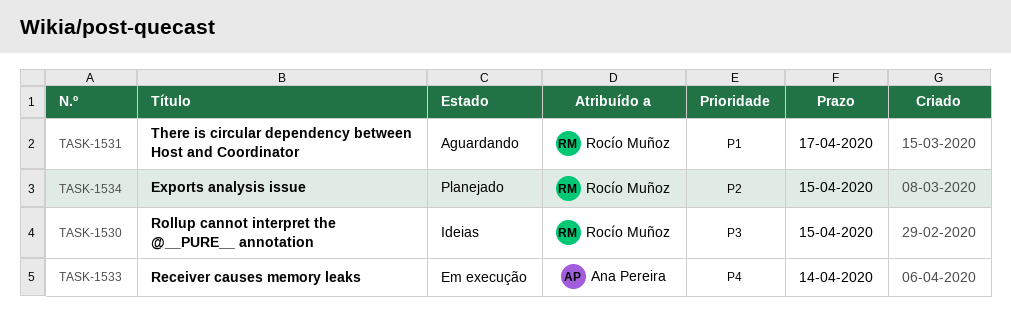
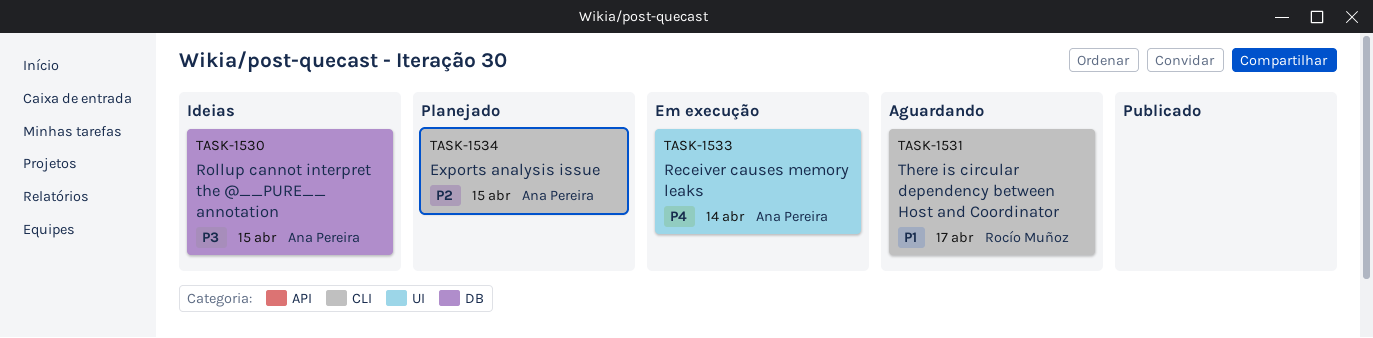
TASK-1530, owner: Rocío Muñoz -> Ana Pereira
TASK-1534, owner: Rocío Muñoz -> Ana Pereira

